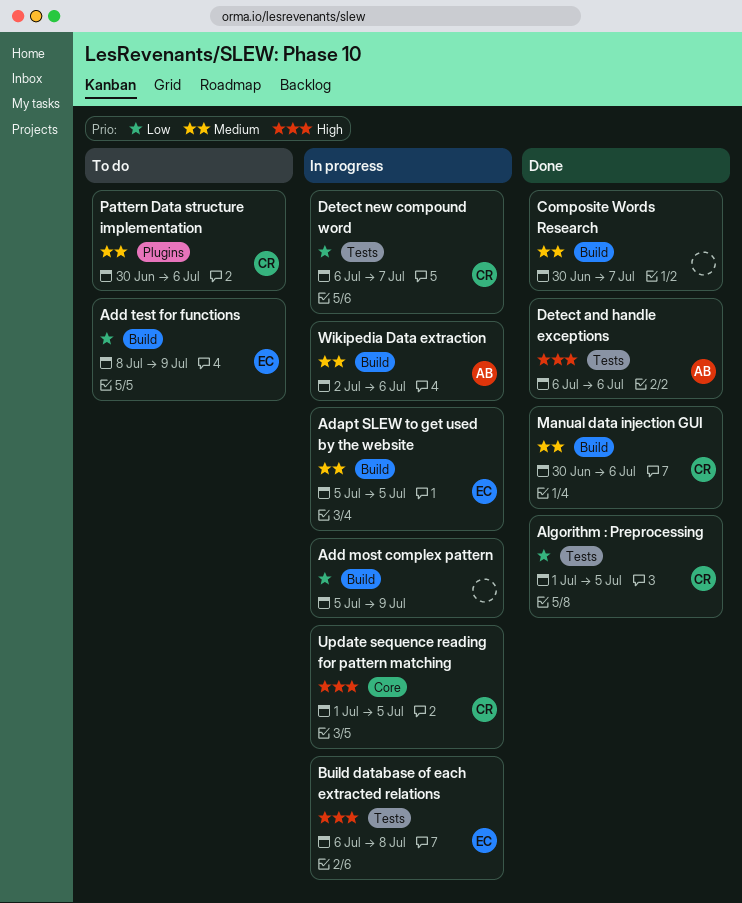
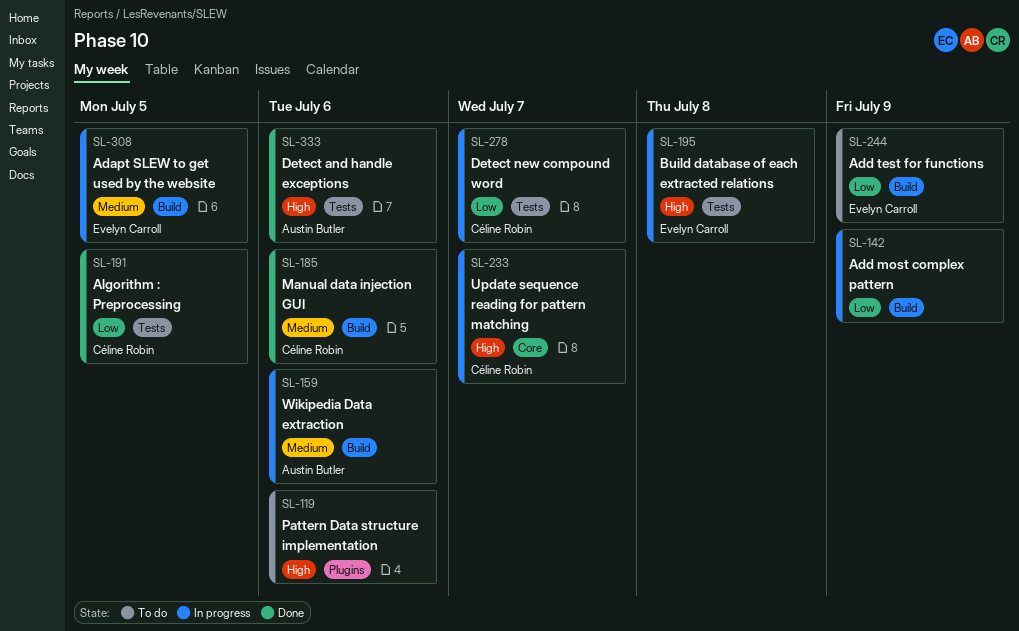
Composite Words Research: present -> none
Pattern Data structure implementation, owner: Céline Robin -> none
Pattern Data structure implementation, priority: Medium -> High
Update sequence reading for pattern matching, due: Jul 5 -> Jul 7

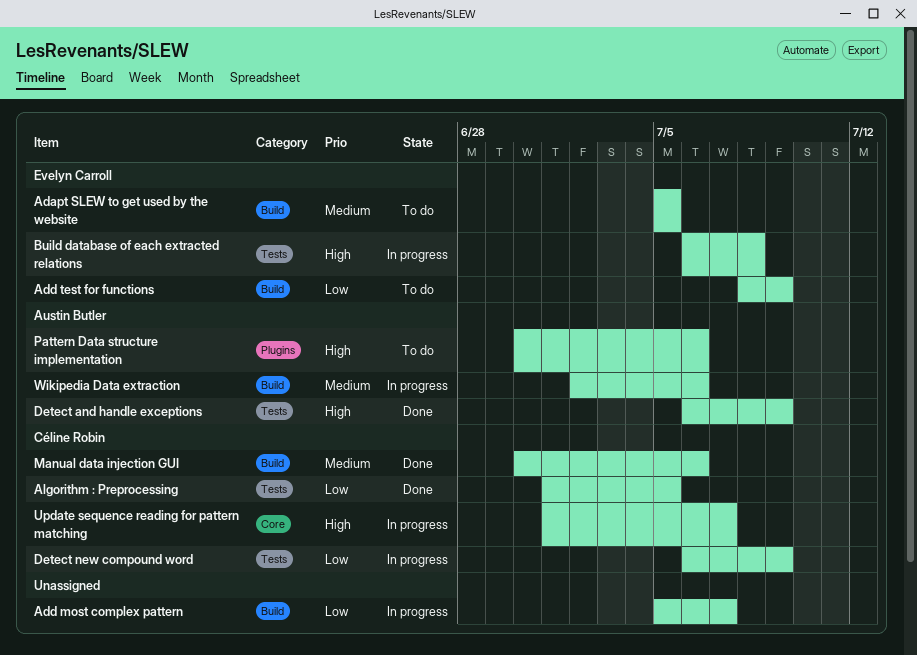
Adapt SLEW to get used by the website, status: In progress -> To do
Add most complex pattern, due: Jul 9 -> Jul 7
Detect and handle exceptions, due: Jul 6 -> Jul 9
Detect new compound word, due: Jul 7 -> Jul 9
Pattern Data structure implementation, owner: none -> Austin Butler

